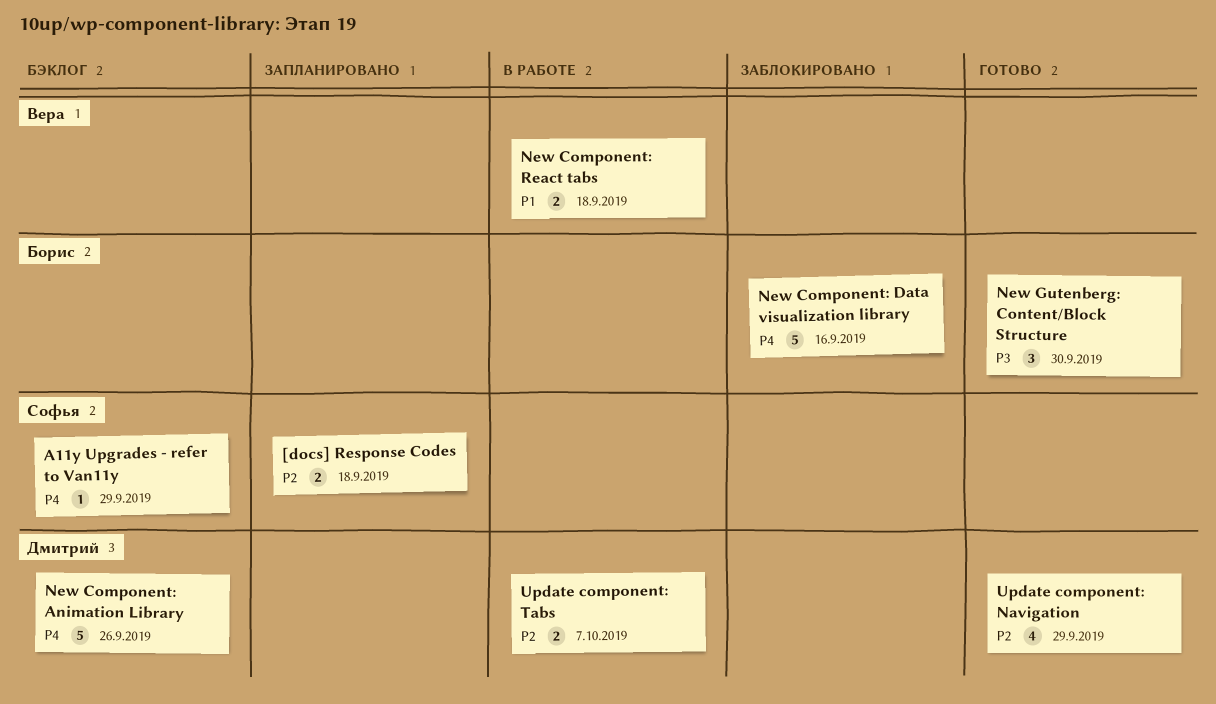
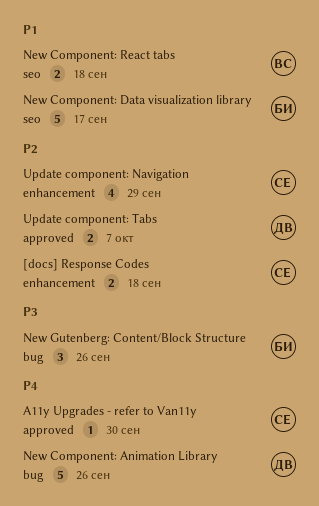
A11y Upgrades - refer to Van11y, due: Sep 29 -> Sep 30
New Component: Data visualization library, priority: P4 -> P1
New Component: Data visualization library, due: Sep 16 -> Sep 17
New Gutenberg: Content/Block Structure, due: Sep 30 -> Sep 26
Update component: Navigation, owner: Дмитрий -> Софья

